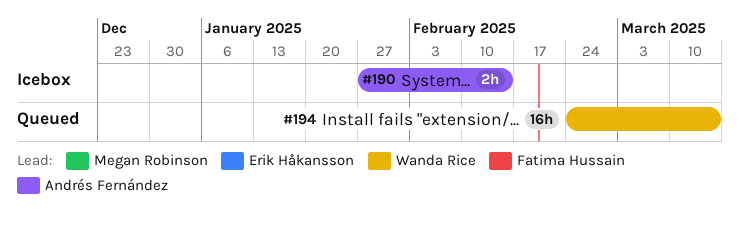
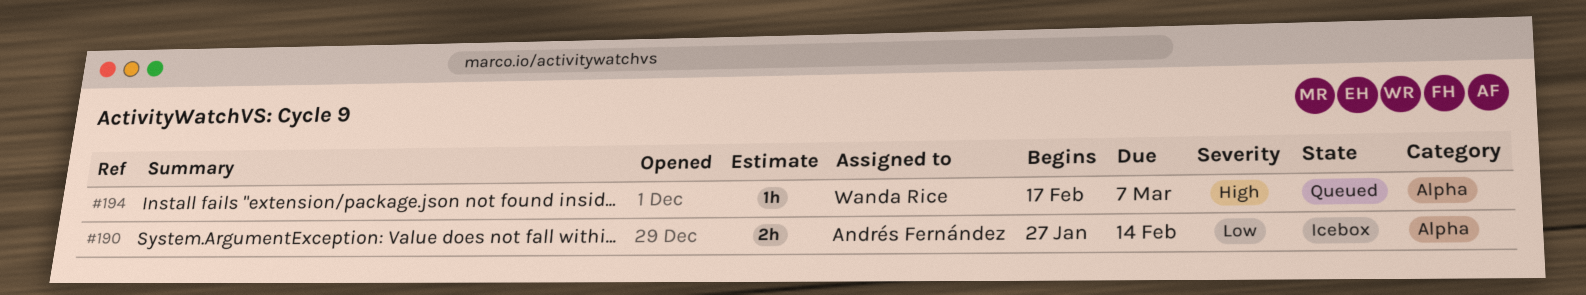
#194, estimate: 16h -> 1h
#194, start: Feb 24 -> Feb 17
#194, due: Mar 14 -> Mar 7

